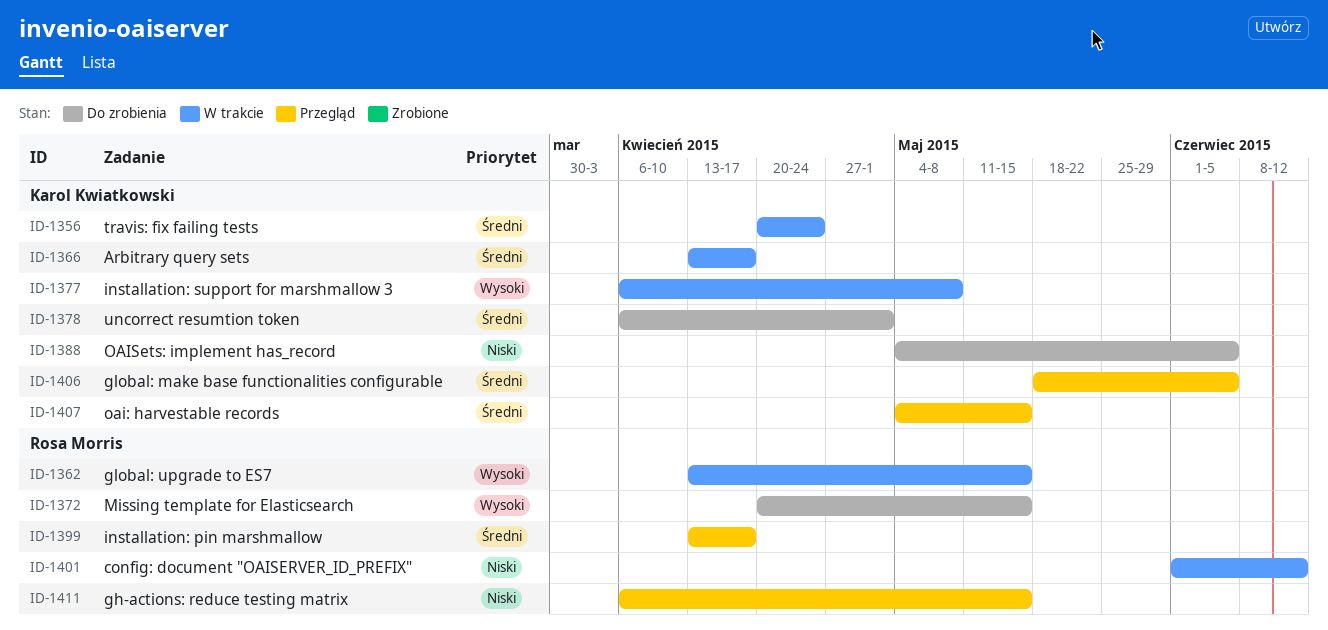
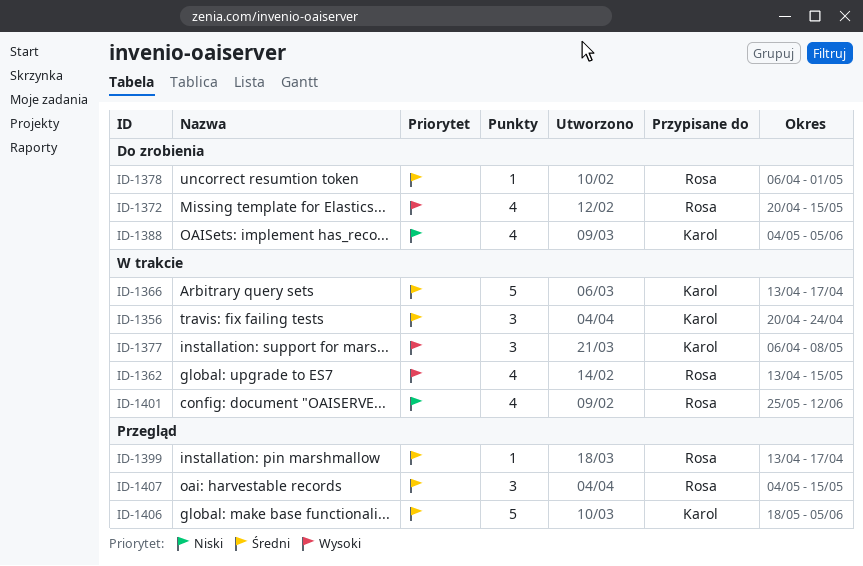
ID-1378, owner: Karol Kwiatkowski -> Rosa Morris
ID-1401, start: Jun 1 -> May 25
ID-1407, owner: Karol Kwiatkowski -> Rosa Morris
ID-1411: present -> none

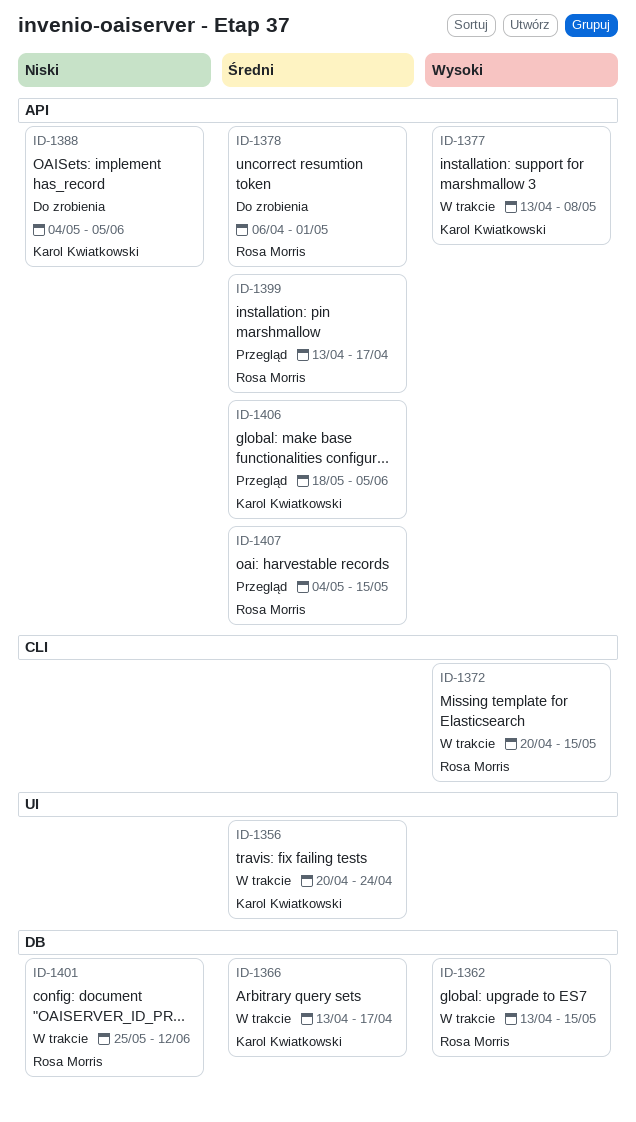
ID-1372, status: Do zrobienia -> W trakcie
ID-1377, start: Apr 6 -> Apr 13

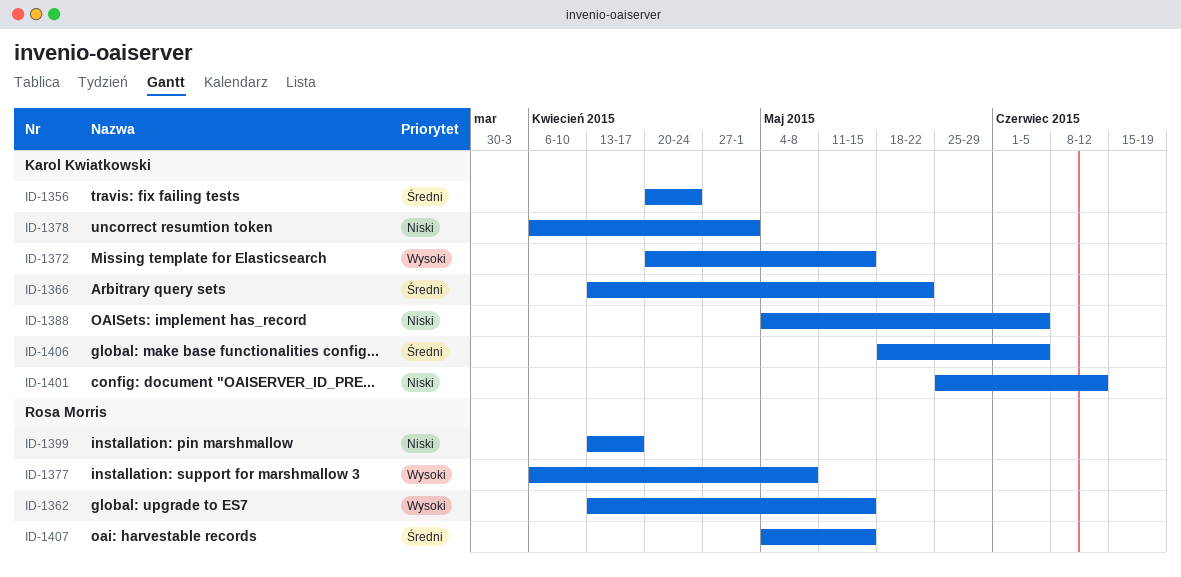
ID-1366, due: Apr 17 -> May 22
ID-1372, owner: Rosa Morris -> Karol Kwiatkowski
ID-1377, owner: Karol Kwiatkowski -> Rosa Morris
ID-1377, start: Apr 13 -> Apr 6
ID-1378, owner: Rosa Morris -> Karol Kwiatkowski
ID-1378, priority: Średni -> Niski
ID-1399, priority: Średni -> Niski
ID-1401, owner: Rosa Morris -> Karol Kwiatkowski

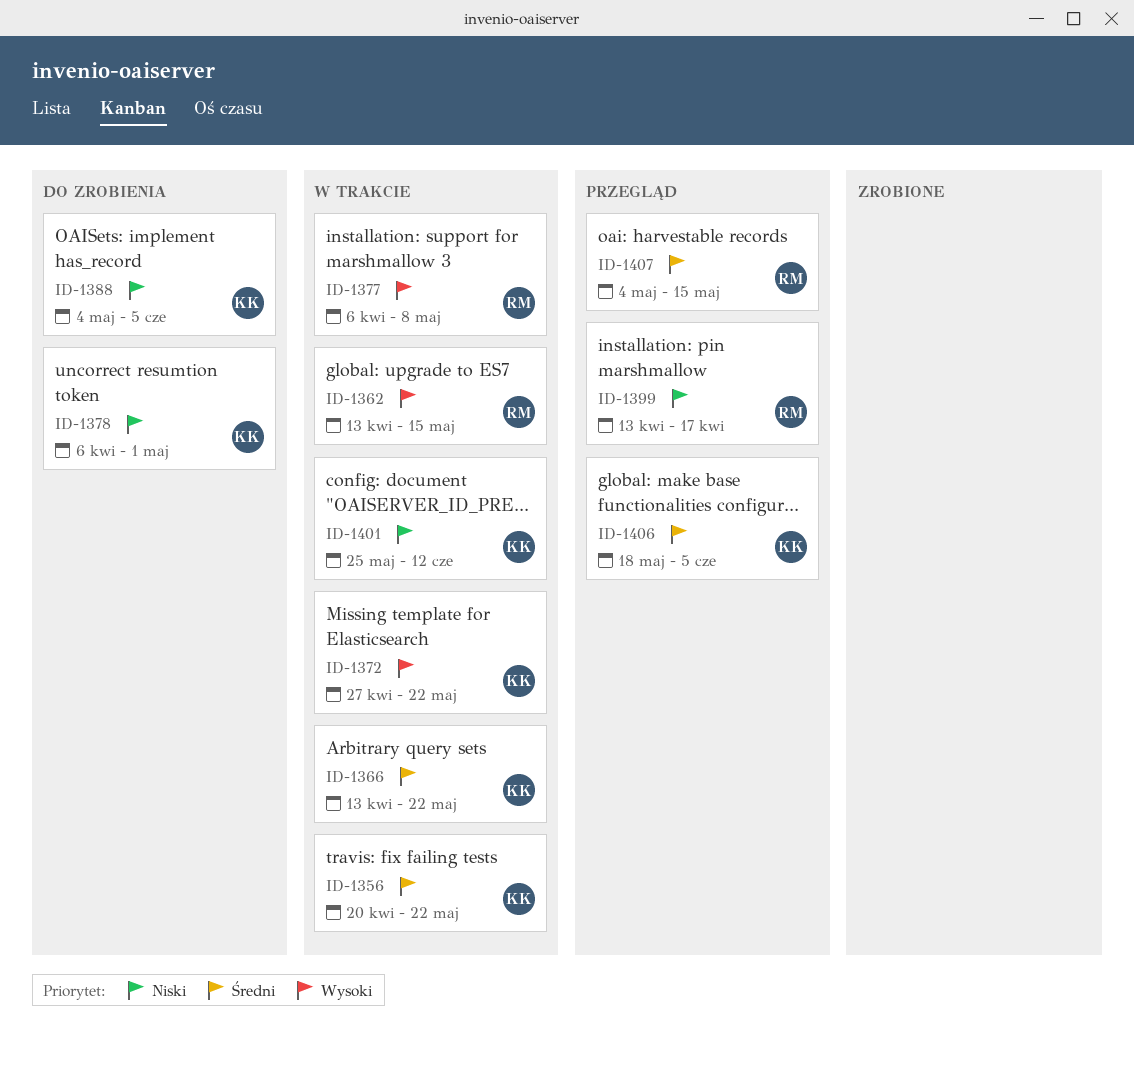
ID-1356, due: Apr 24 -> May 22
ID-1372, start: Apr 20 -> Apr 27
ID-1372, due: May 15 -> May 22

